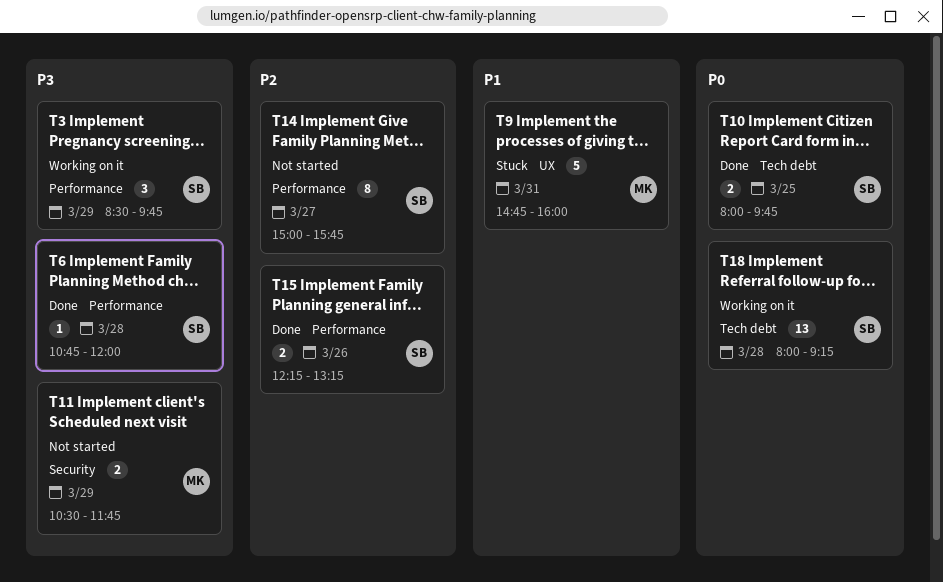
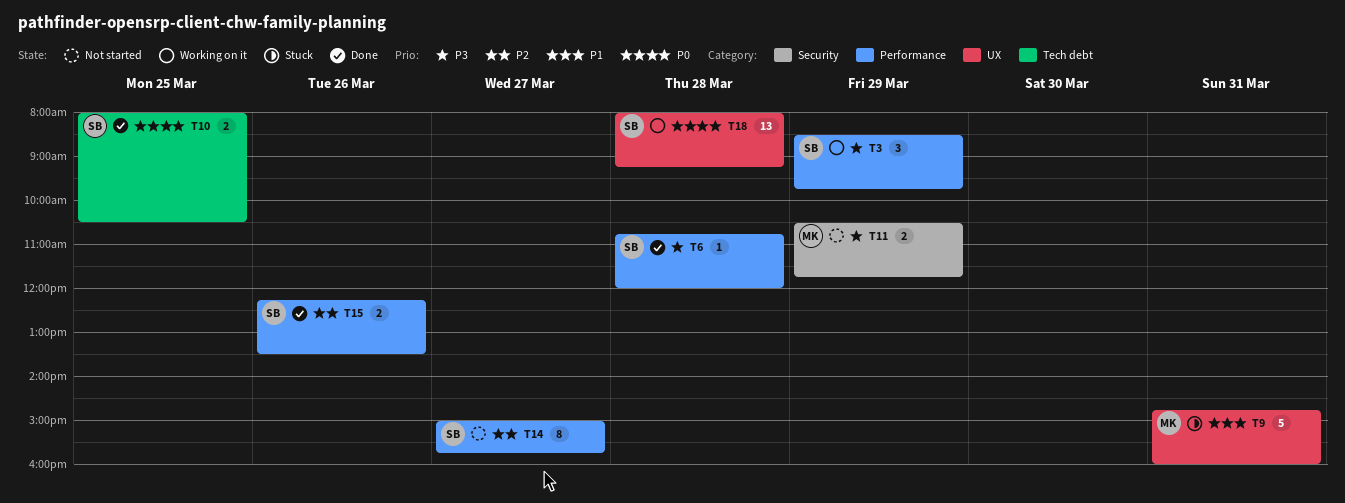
T10, ends: 09:45 -> 10:30
T15, ends: 13:15 -> 13:30
T18, label: Tech debt -> UX

